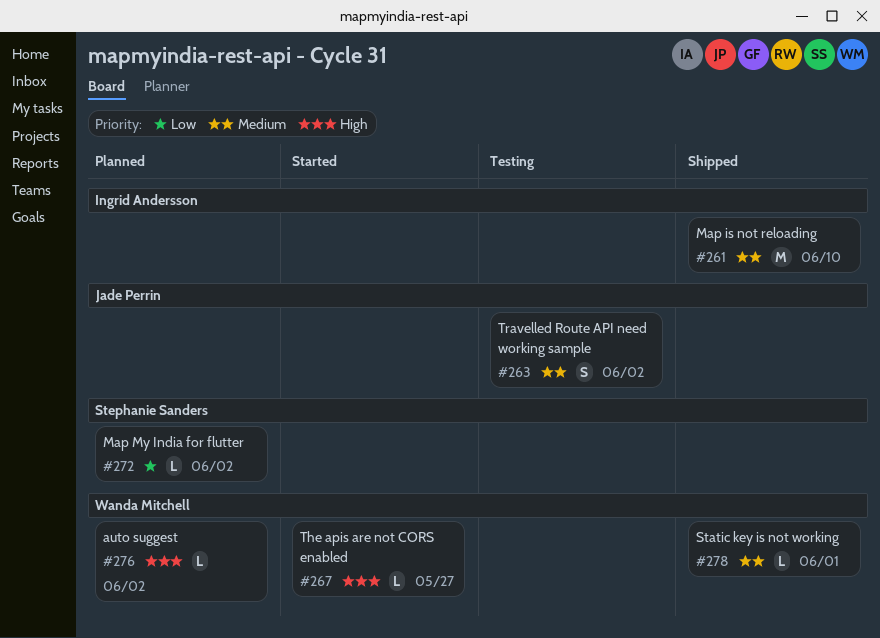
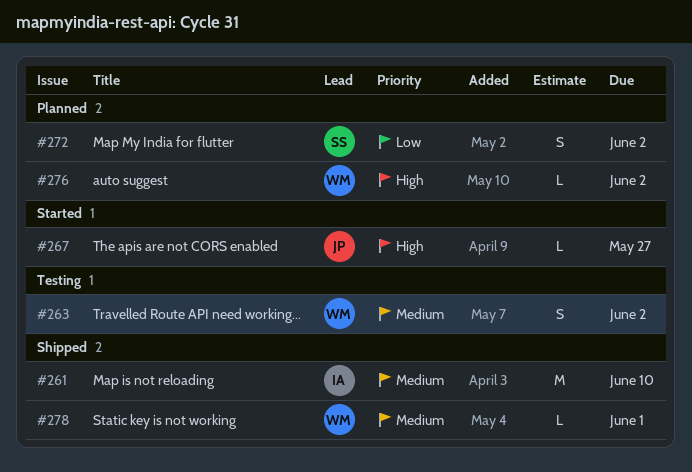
#263, owner: Jade Perrin -> Wanda Mitchell
#267, owner: Wanda Mitchell -> Jade Perrin
#272, estimate: L -> S

